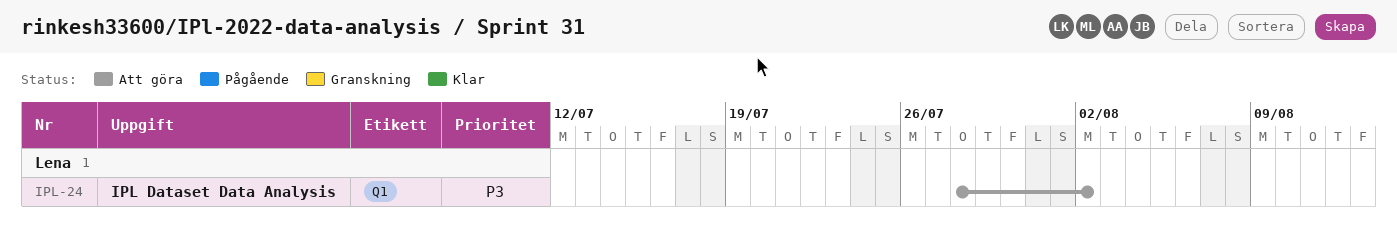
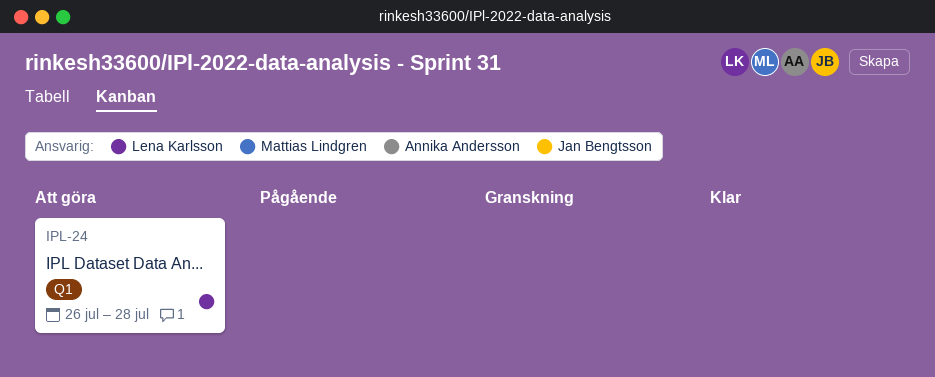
IPL-24, start: Jul 28 -> Jul 26
IPL-24, due: Aug 2 -> Jul 28

